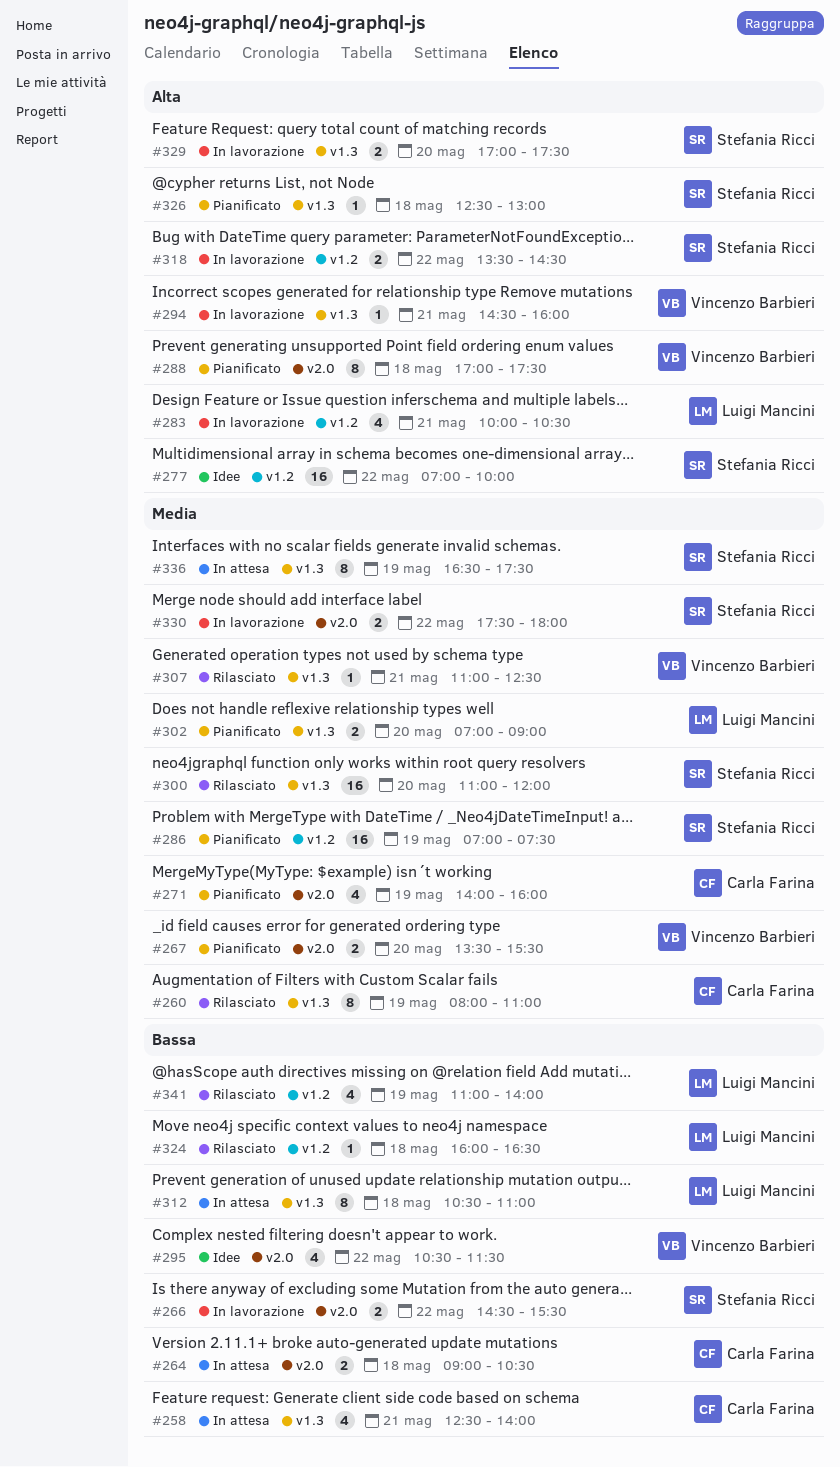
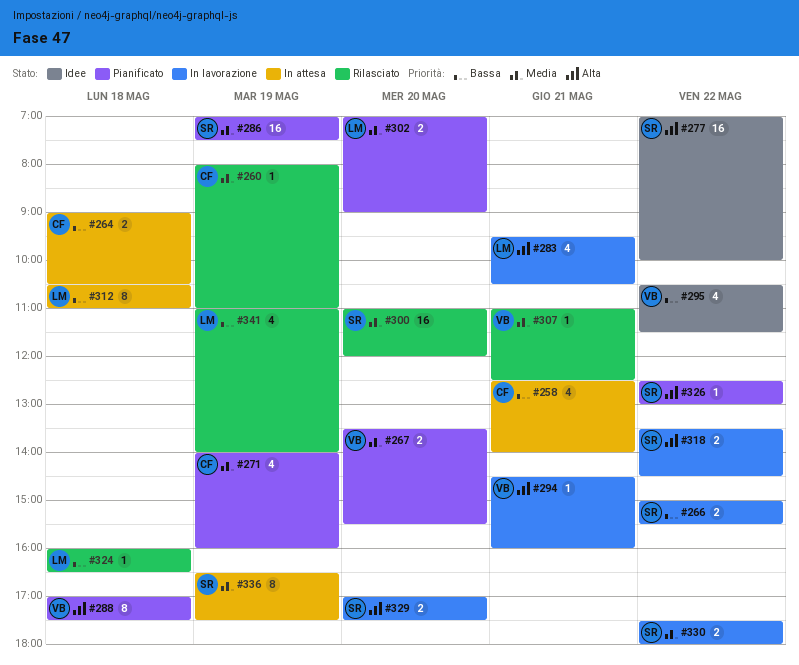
#260, estimate: 8 -> 1
#266, begins: 14:30 -> 15:00
#283, begins: 10:00 -> 09:30
#326, day: May 18 -> May 22

